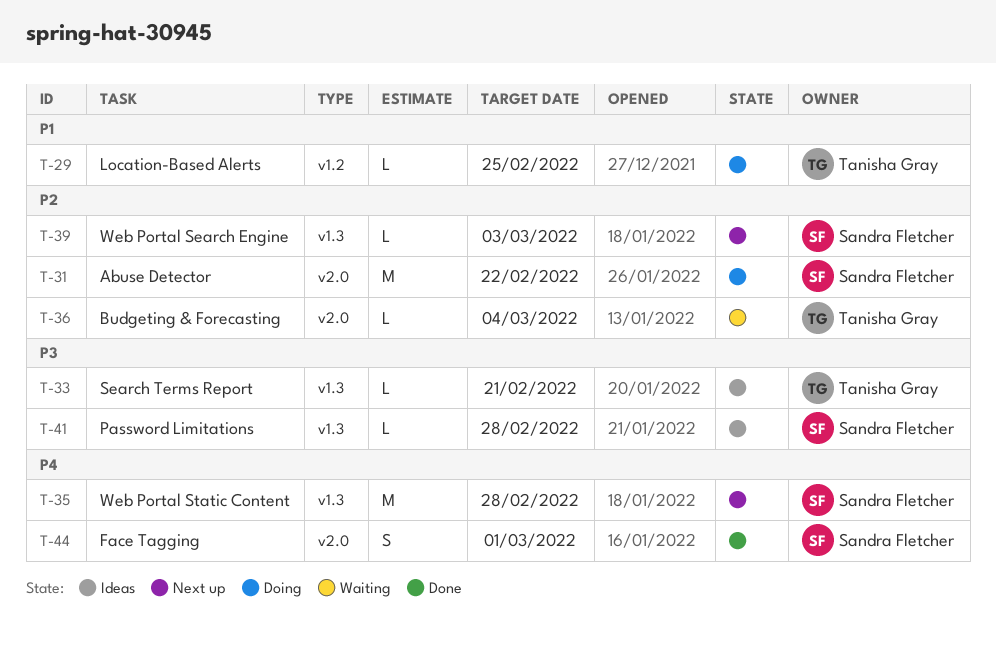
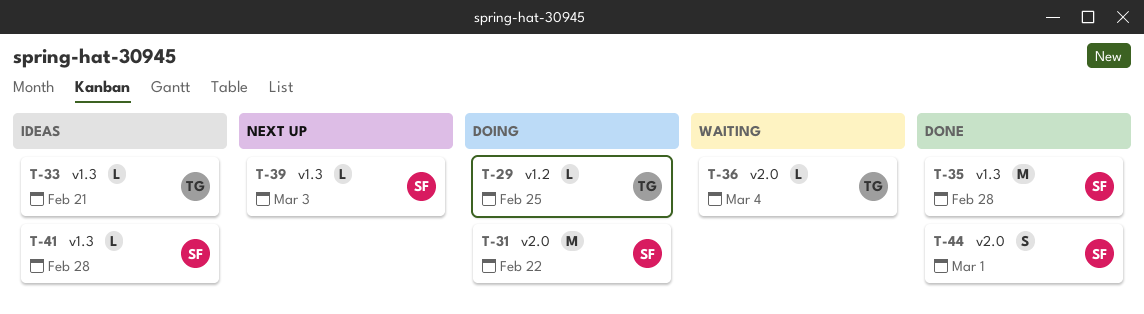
T-35, status: Next up -> Done

